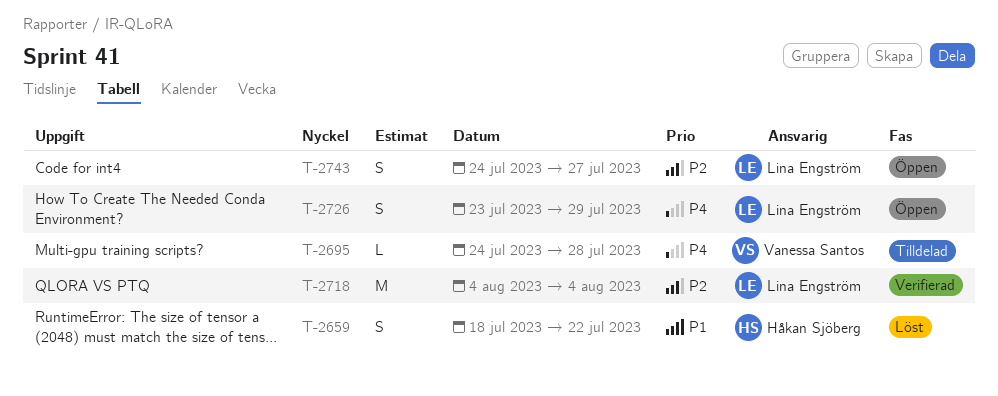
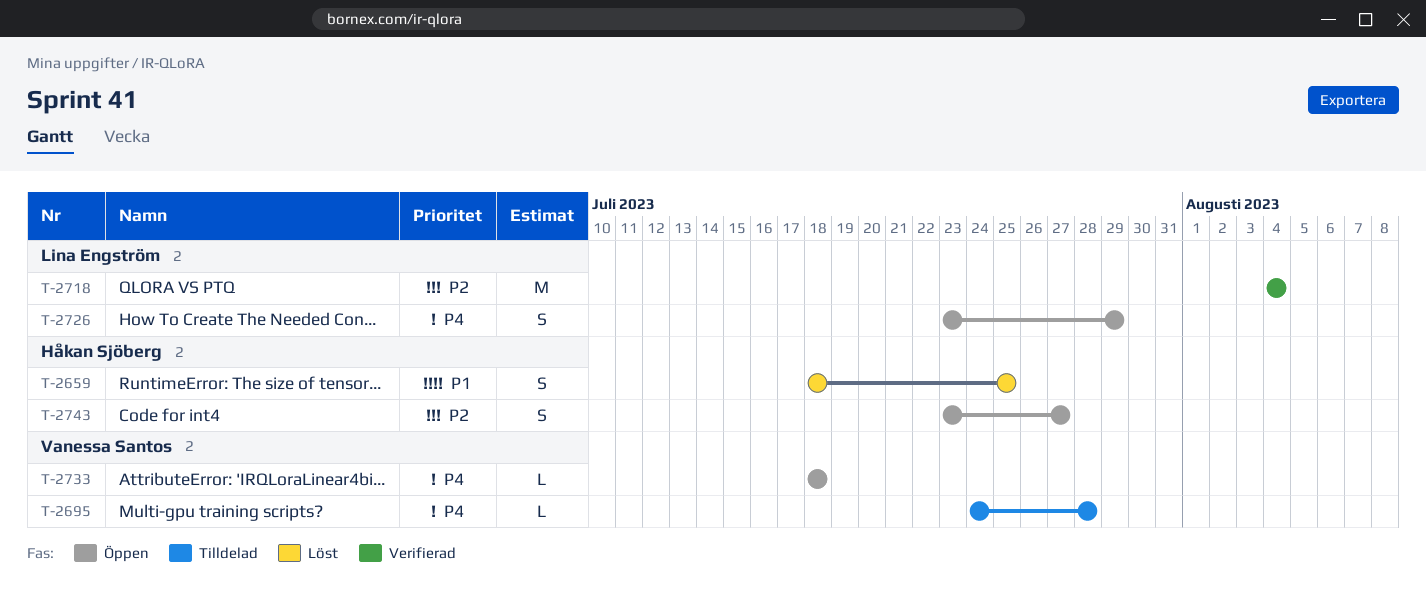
T-2659, due: Jul 22 -> Jul 25
T-2733: none -> present
T-2743, owner: Lina Engström -> Håkan Sjöberg
T-2743, start: Jul 24 -> Jul 23

